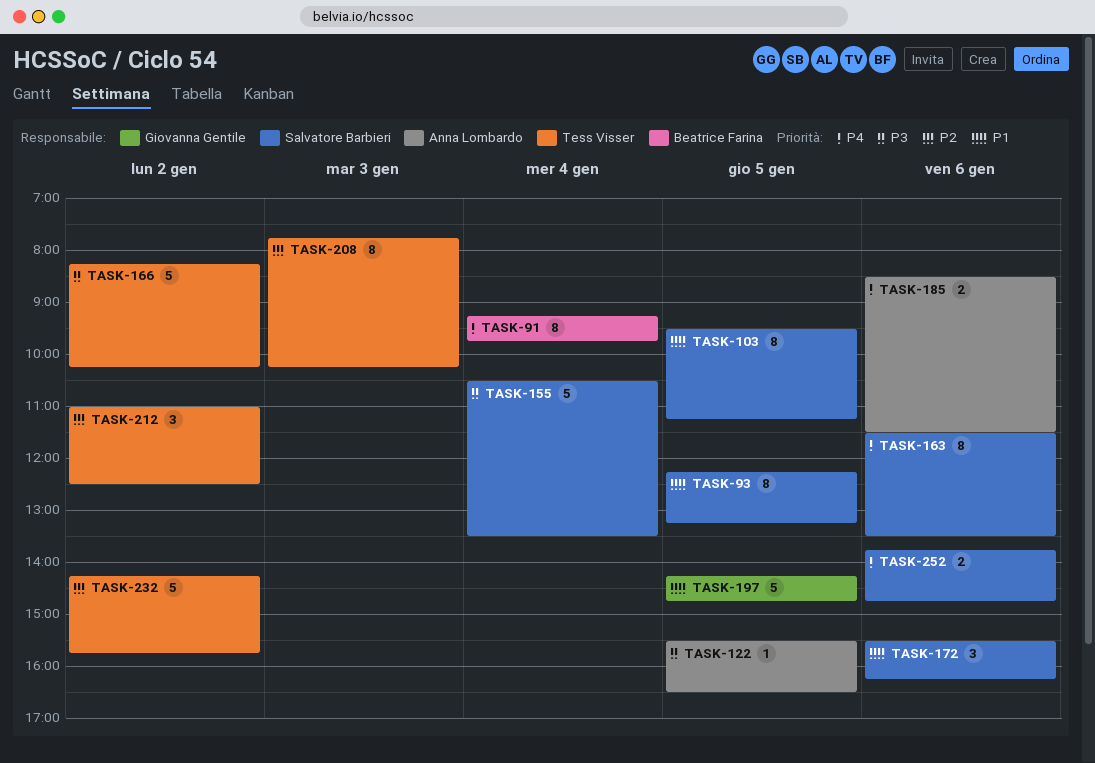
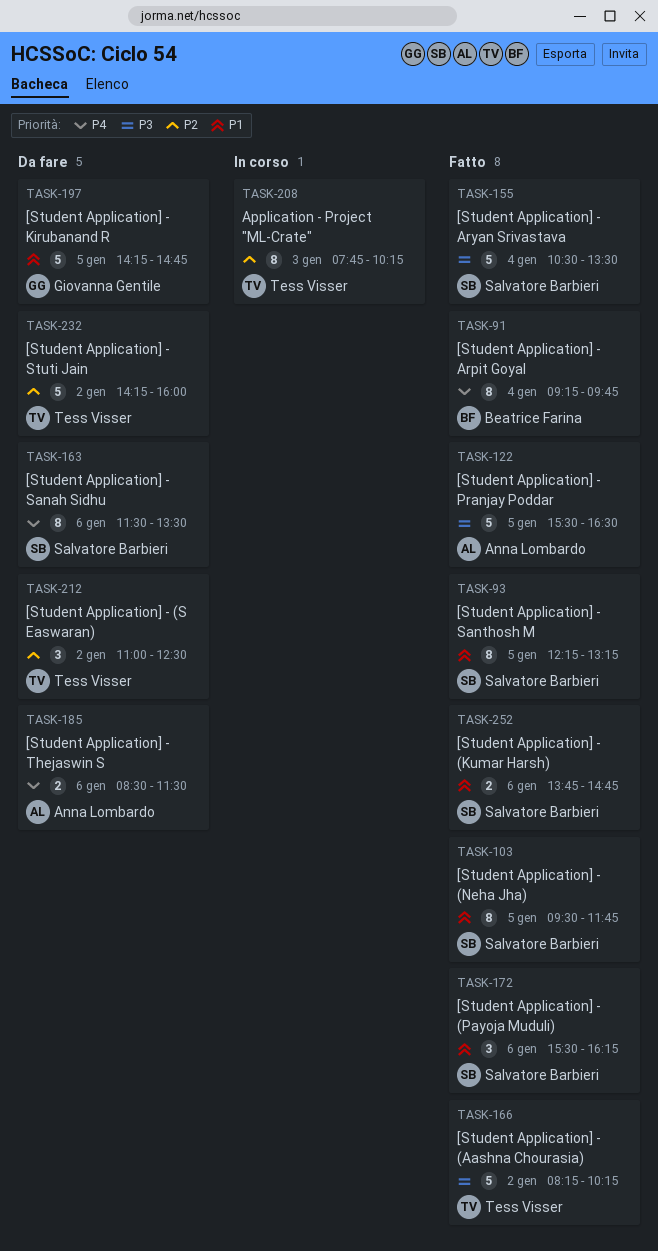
TASK-103, ends: 11:15 -> 11:45
TASK-122, estimate: 1 -> 5
TASK-232, ends: 15:45 -> 16:00
TASK-252, priority: P4 -> P1

